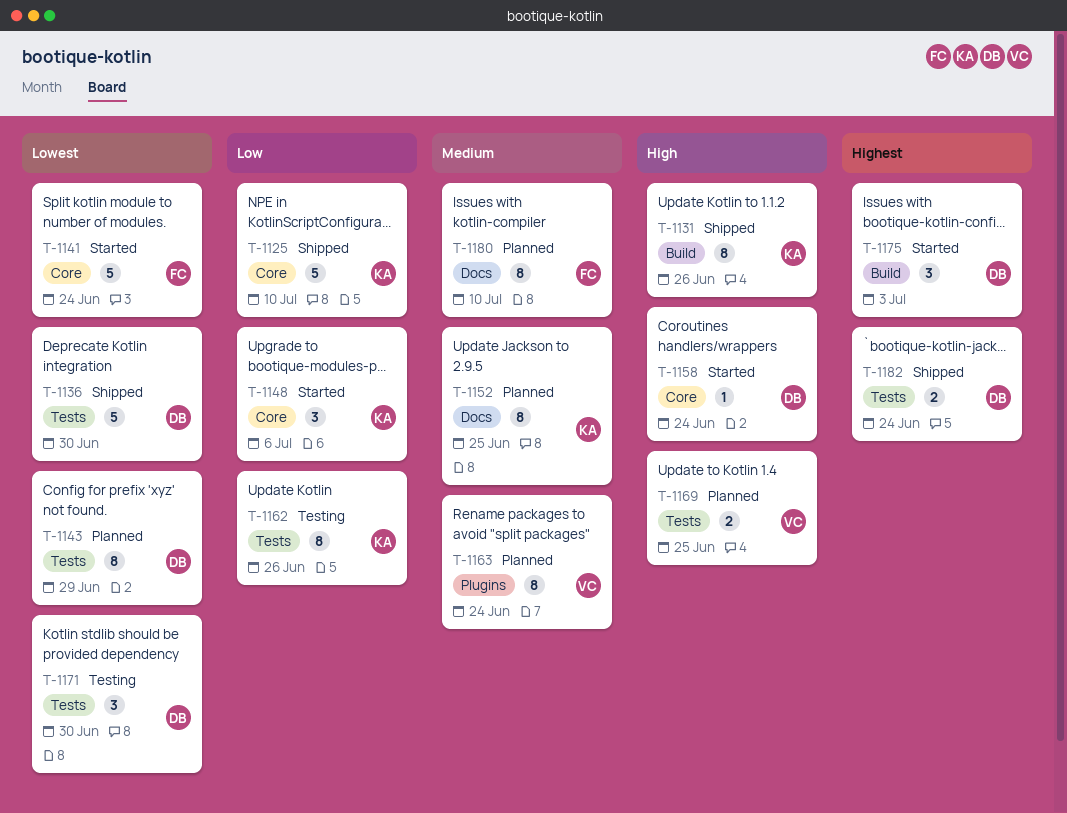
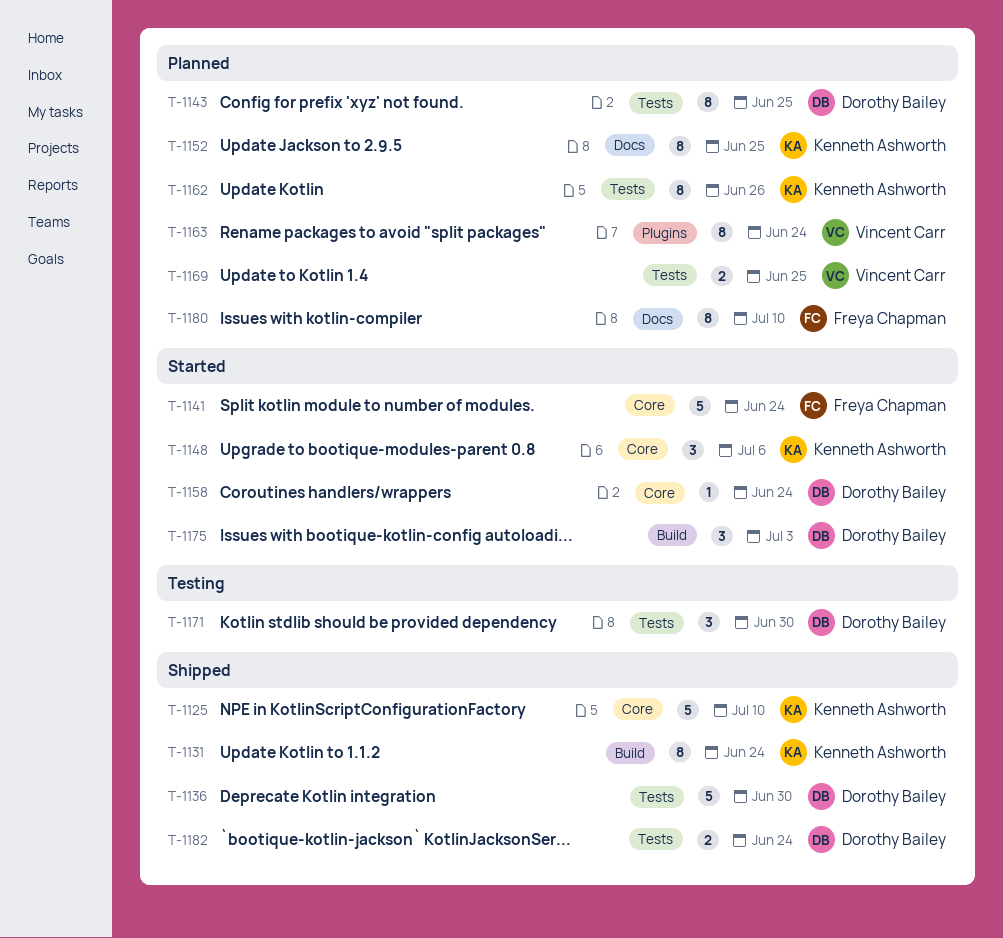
T-1131, due: Jun 26 -> Jun 24
T-1143, due: Jun 29 -> Jun 25
T-1162, status: Testing -> Planned

